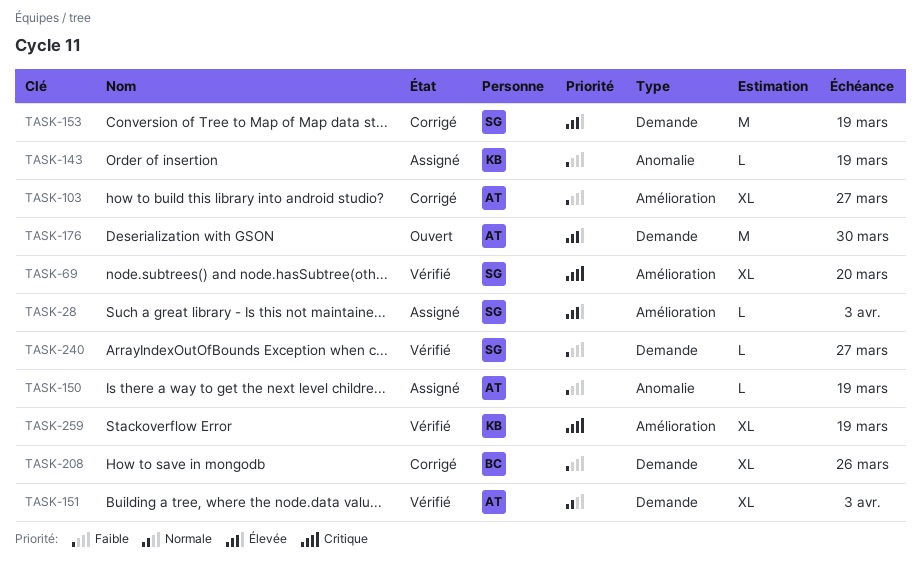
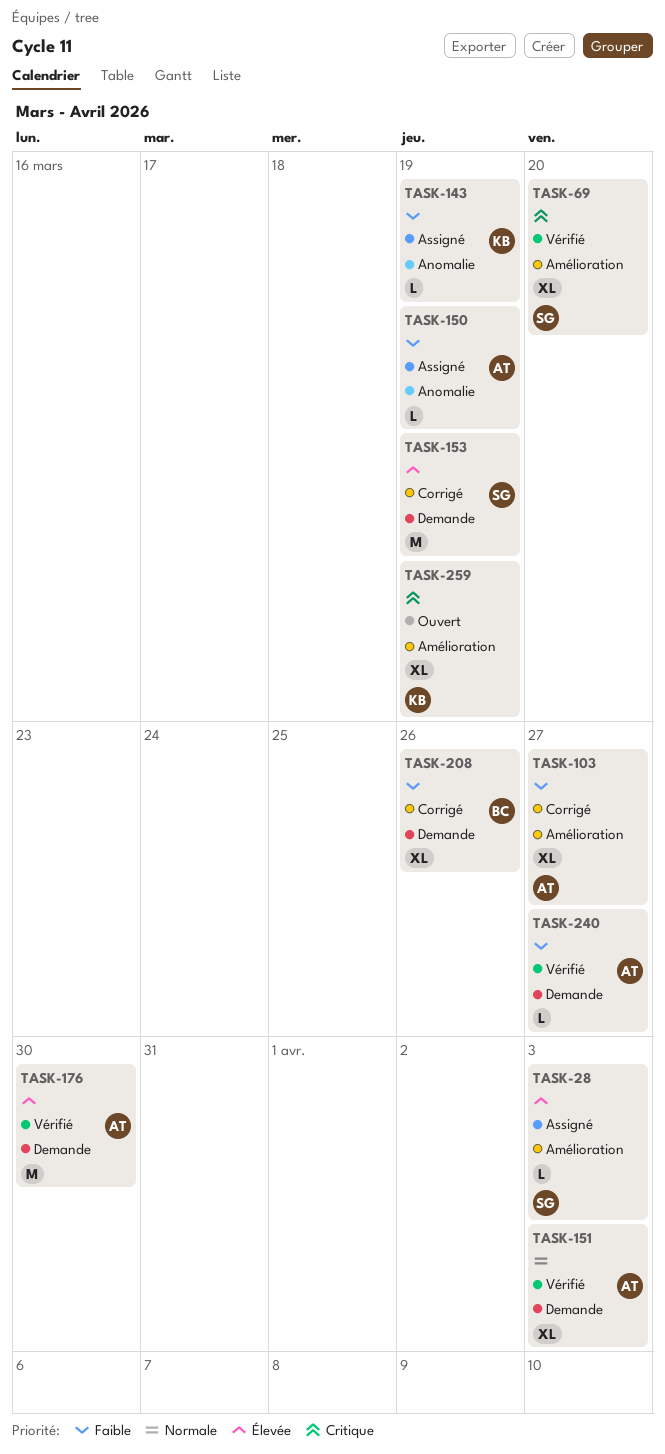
TASK-176, status: Ouvert -> Vérifié
TASK-240, owner: SG -> AT
TASK-259, status: Vérifié -> Ouvert

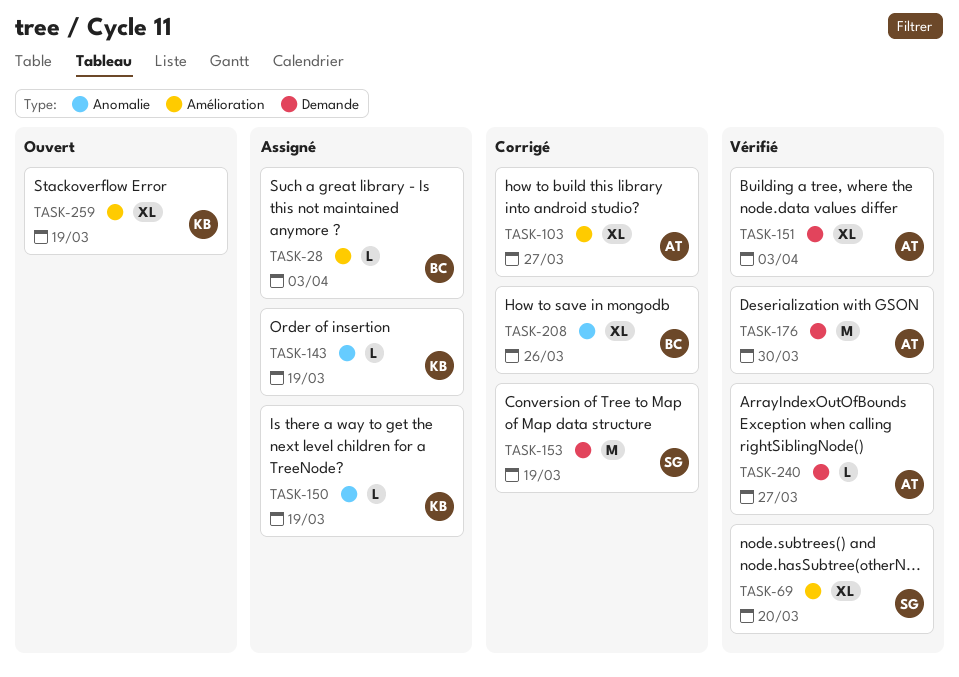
TASK-28, owner: SG -> BC
TASK-150, owner: AT -> KB
TASK-208, label: Demande -> Anomalie

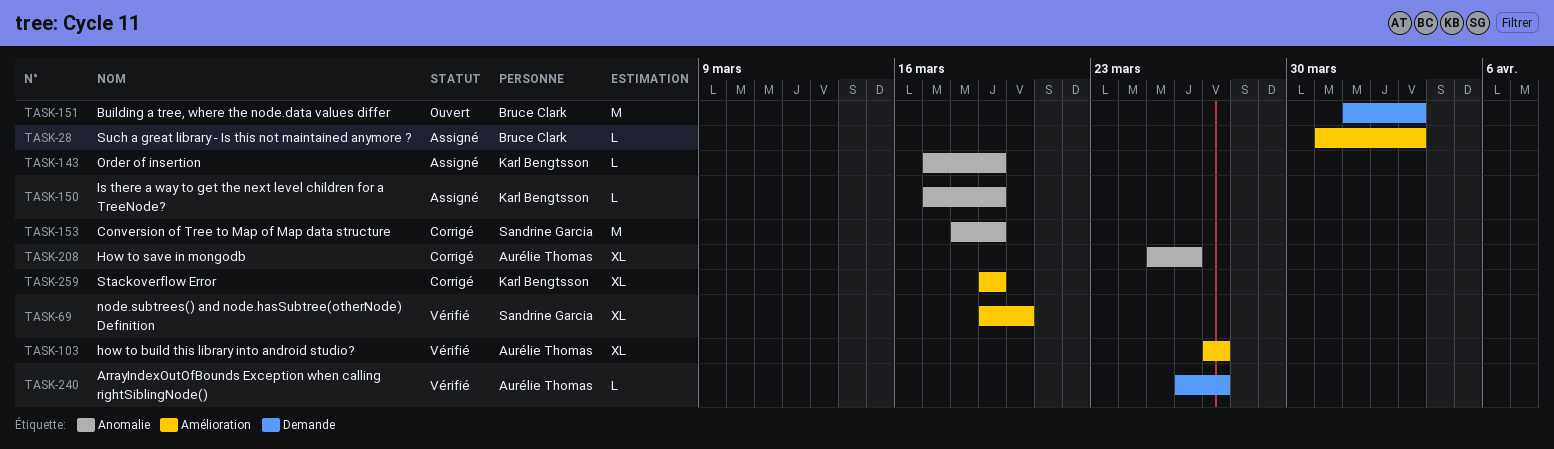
TASK-103, status: Corrigé -> Vérifié
TASK-151, status: Vérifié -> Ouvert
TASK-151, owner: Aurélie Thomas -> Bruce Clark
TASK-151, estimate: XL -> M
TASK-153, label: Demande -> Anomalie
TASK-176: present -> none
TASK-208, owner: Bruce Clark -> Aurélie Thomas
TASK-259, status: Ouvert -> Corrigé

